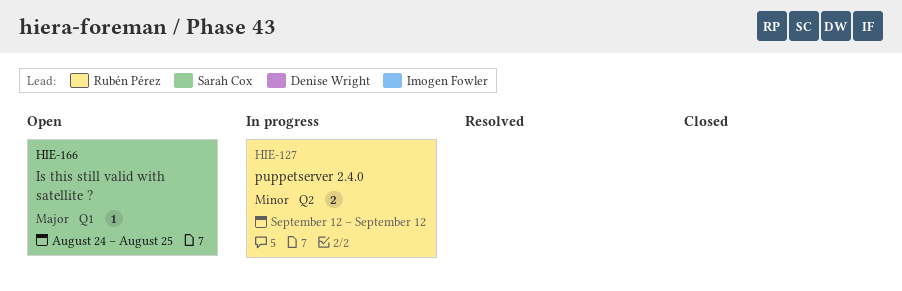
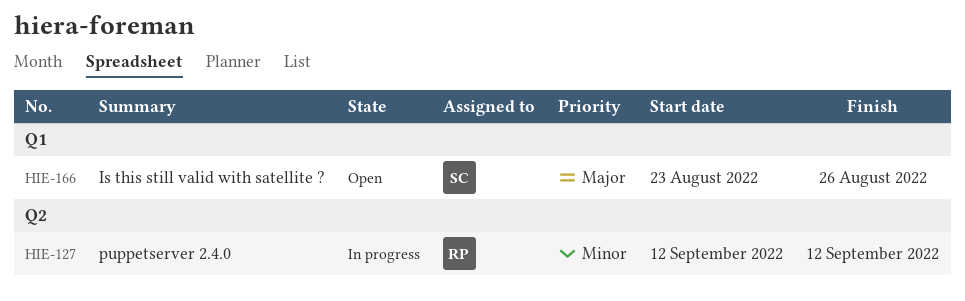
HIE-166, start: Aug 24 -> Aug 23
HIE-166, due: Aug 25 -> Aug 26

